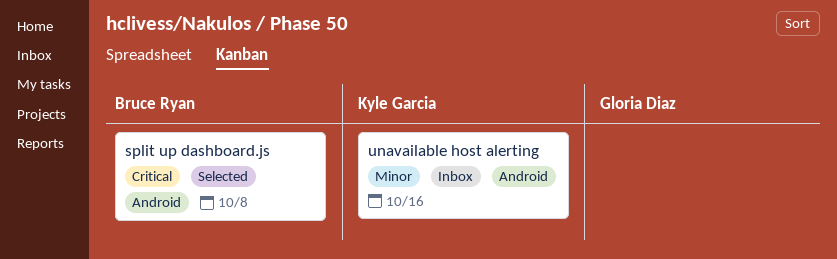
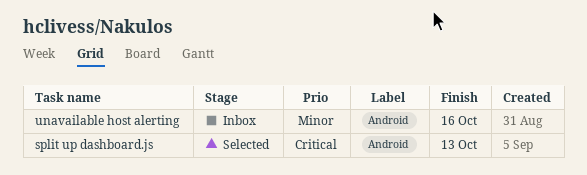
split up dashboard.js, due: Oct 8 -> Oct 13

